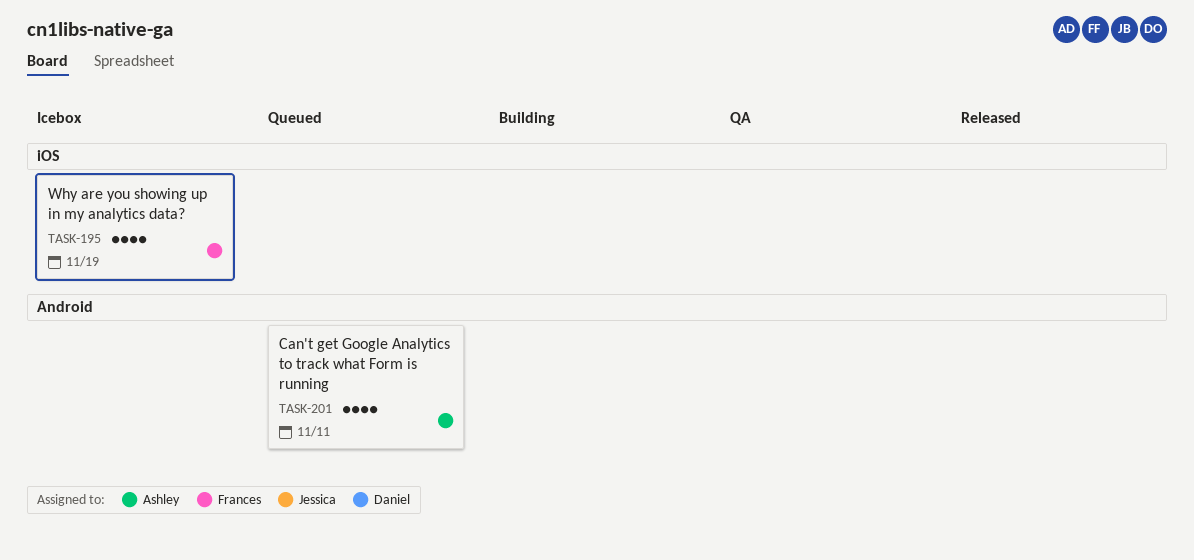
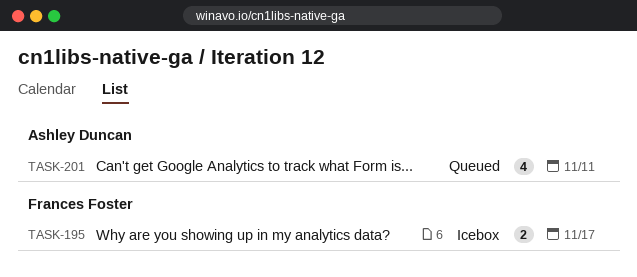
TASK-195, estimate: 4 -> 2
TASK-195, due: Nov 19 -> Nov 17

